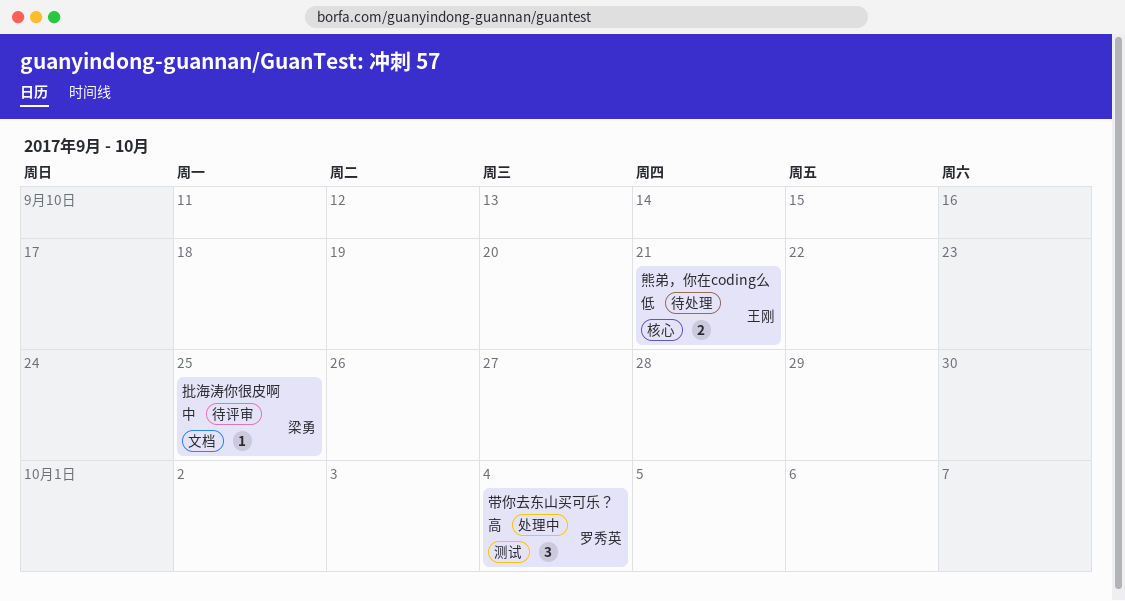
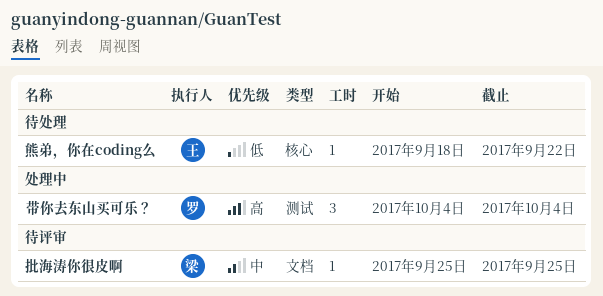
熊弟，你在coding么, estimate: 2 -> 1
熊弟，你在coding么, due: Sep 21 -> Sep 22

